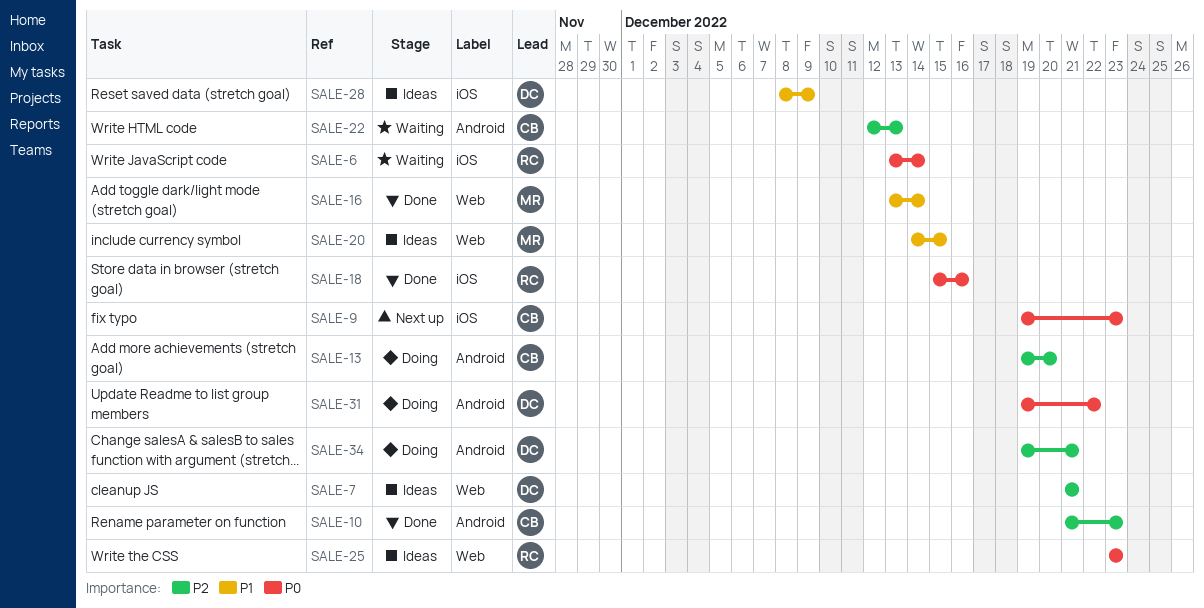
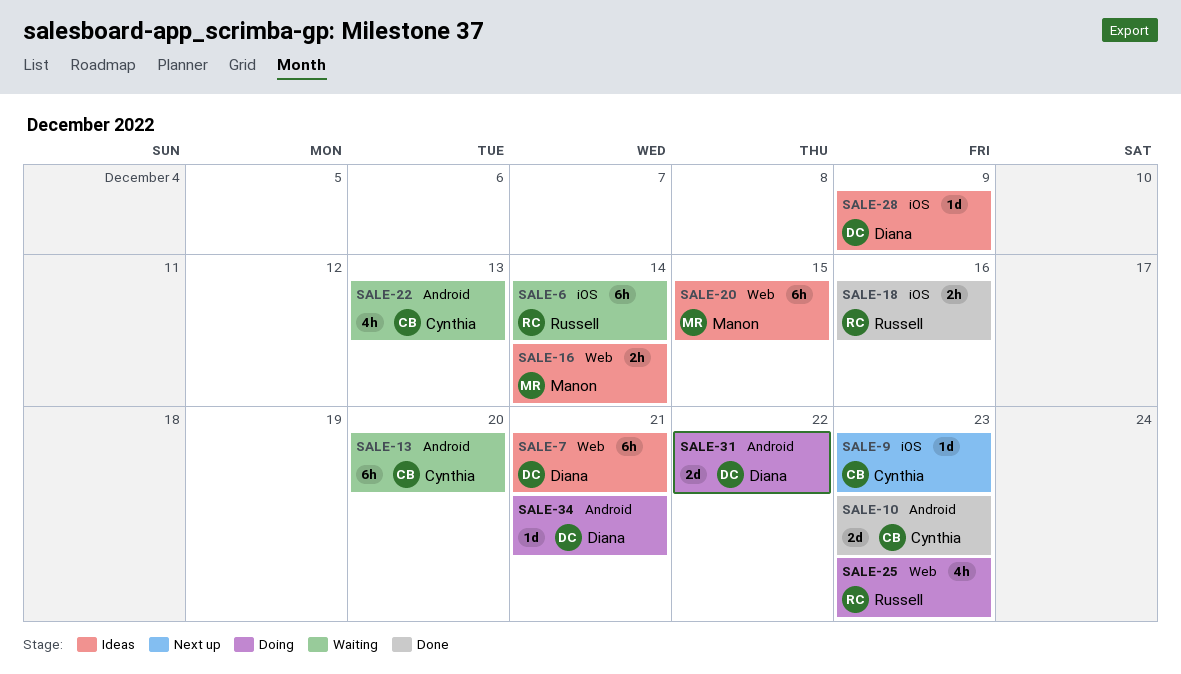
SALE-13, status: Doing -> Waiting
SALE-16, status: Done -> Ideas
SALE-25, status: Ideas -> Doing

